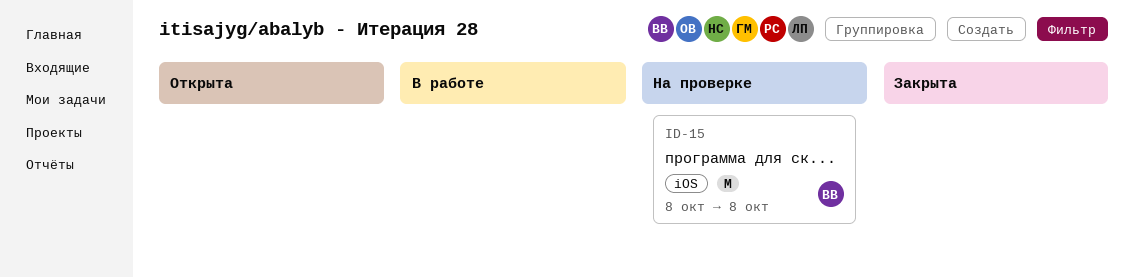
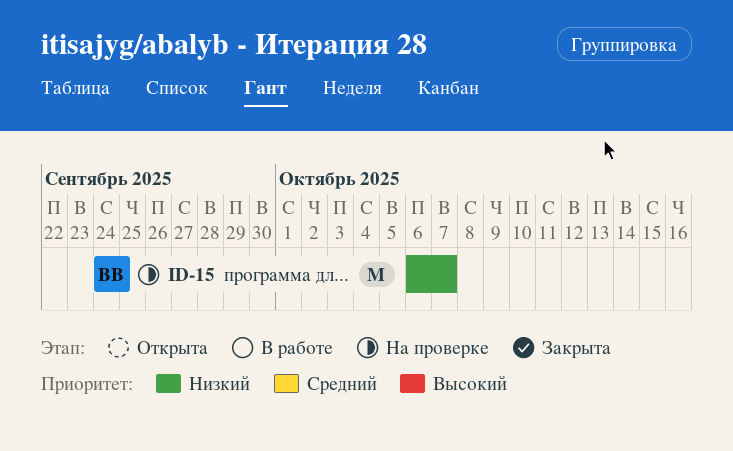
ID-15, start: Oct 8 -> Oct 6
ID-15, due: Oct 8 -> Oct 7

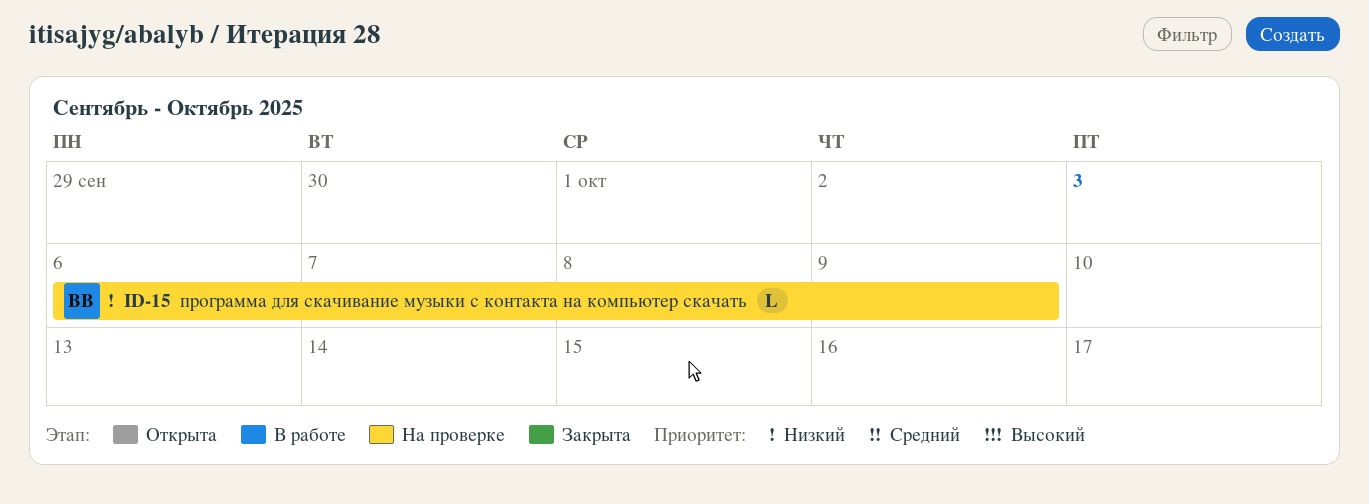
ID-15, estimate: M -> L
ID-15, due: Oct 7 -> Oct 9

